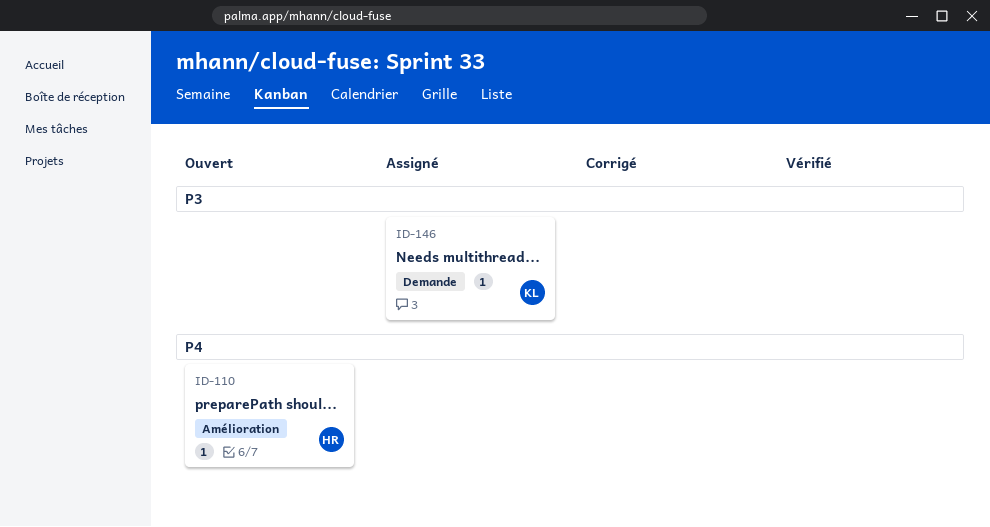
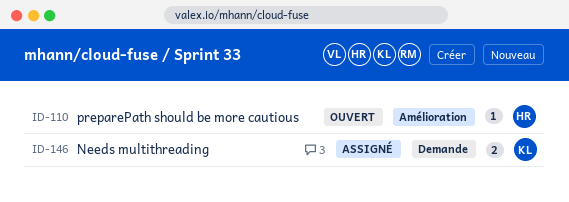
ID-146, estimate: 1 -> 2

